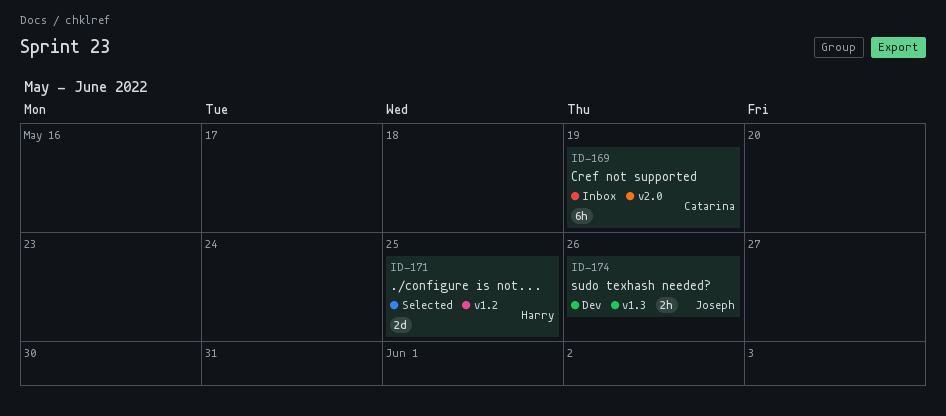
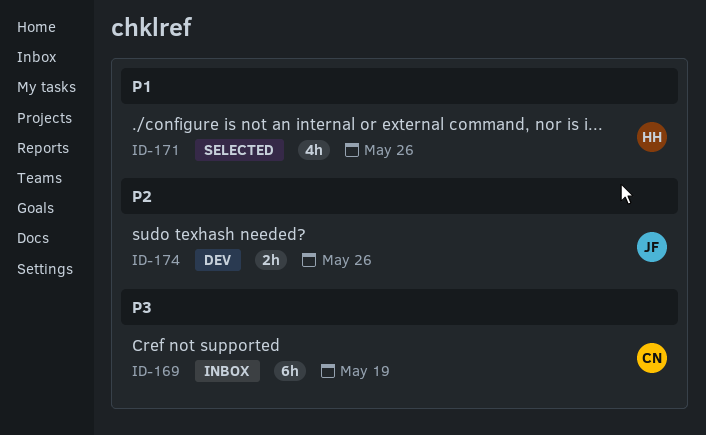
ID-171, estimate: 2d -> 4h
ID-171, due: May 25 -> May 26

